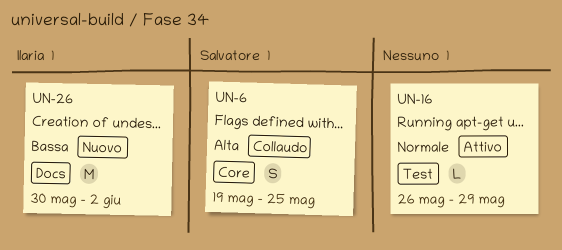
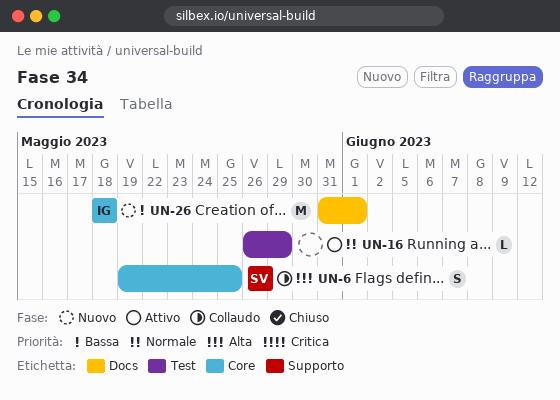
UN-26, start: May 30 -> May 31
UN-26, due: Jun 2 -> Jun 1

